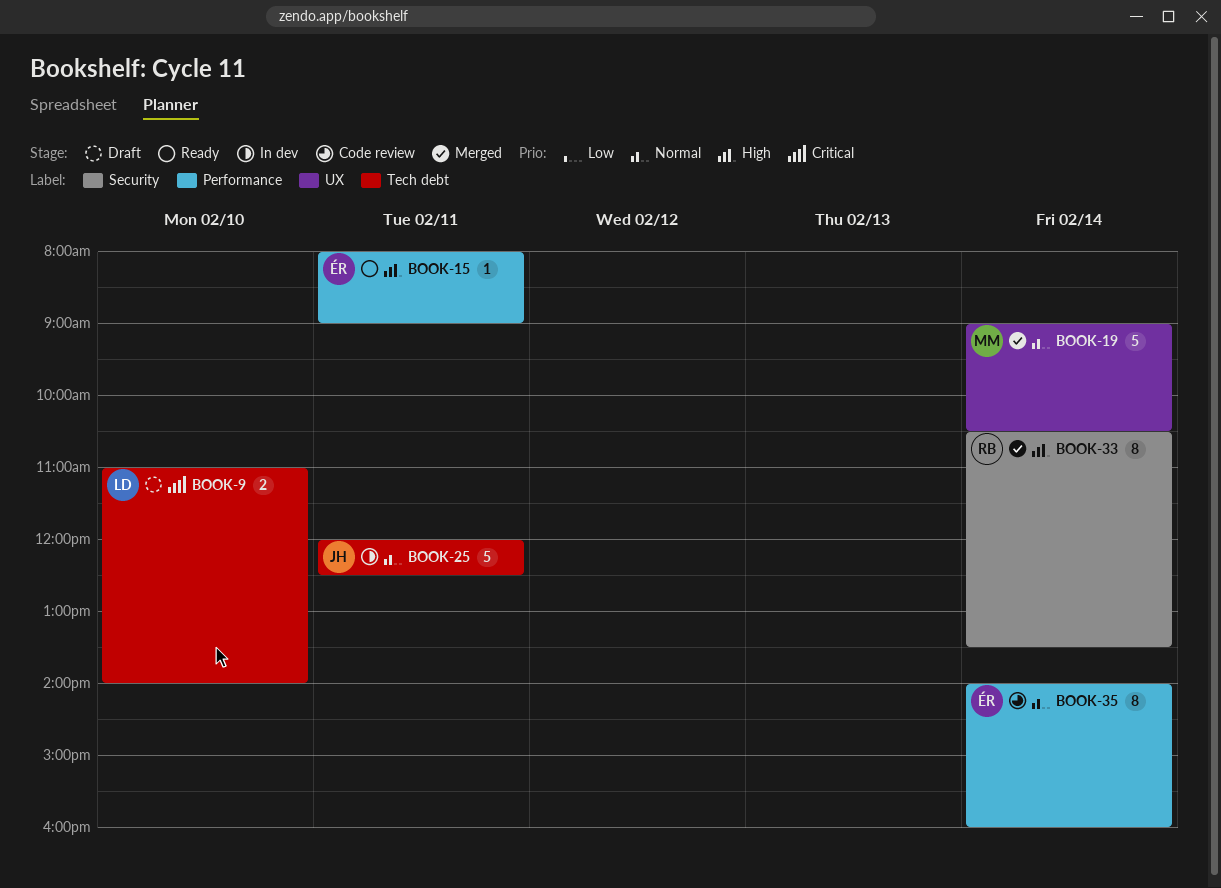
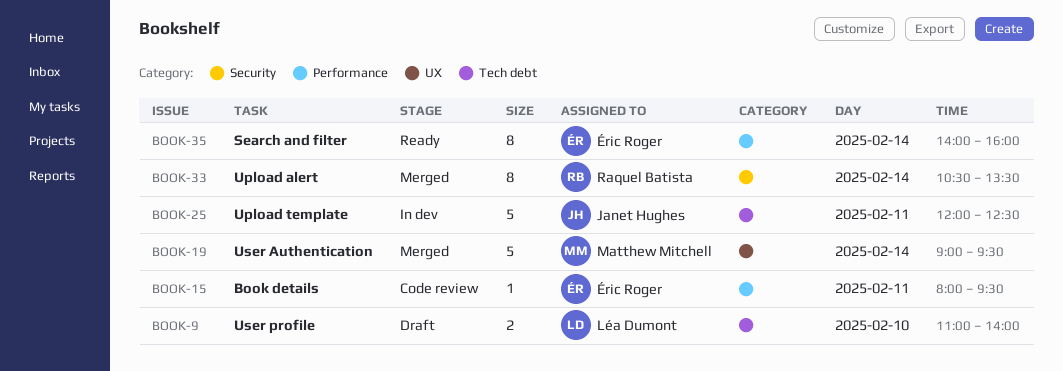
BOOK-15, status: Ready -> Code review
BOOK-15, ends: 09:00 -> 09:30
BOOK-19, ends: 10:30 -> 09:30
BOOK-35, status: Code review -> Ready

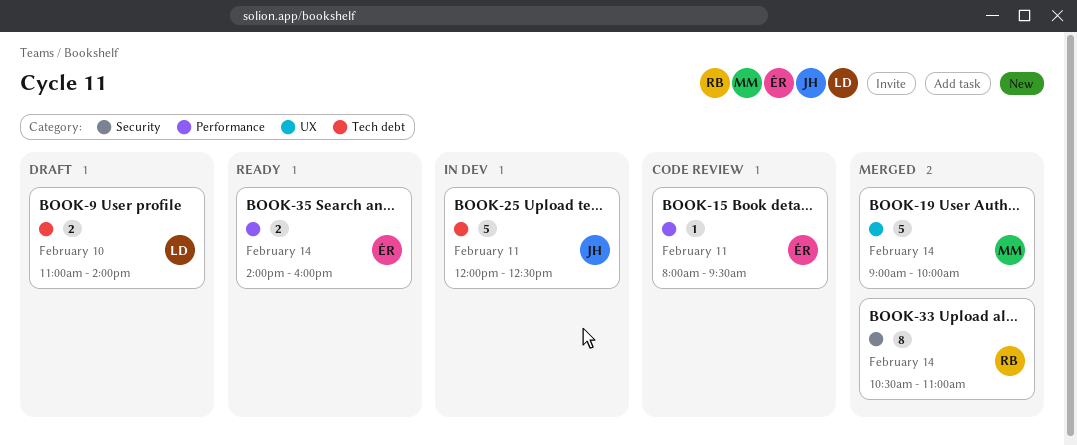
BOOK-19, ends: 09:30 -> 10:00
BOOK-33, ends: 13:30 -> 11:00
BOOK-35, estimate: 8 -> 2

